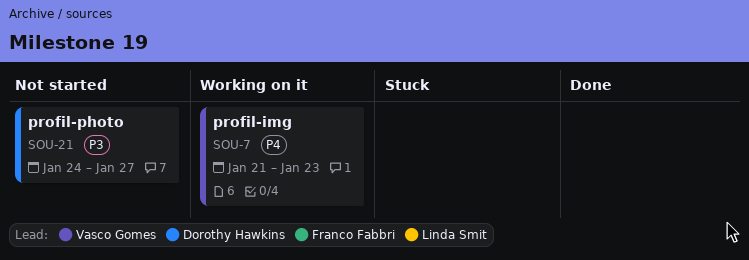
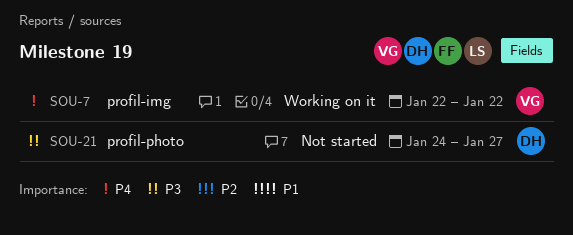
SOU-7, start: Jan 21 -> Jan 22
SOU-7, due: Jan 23 -> Jan 22

